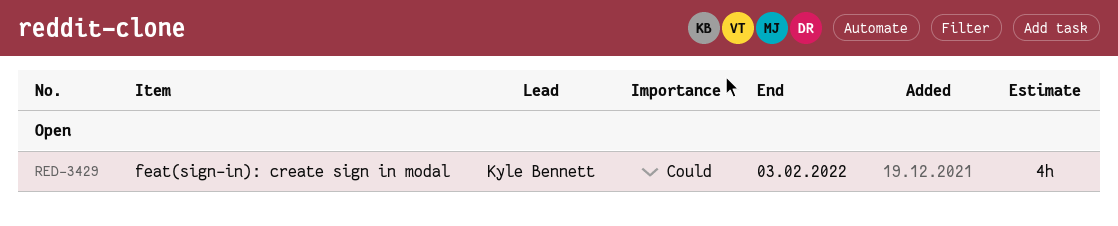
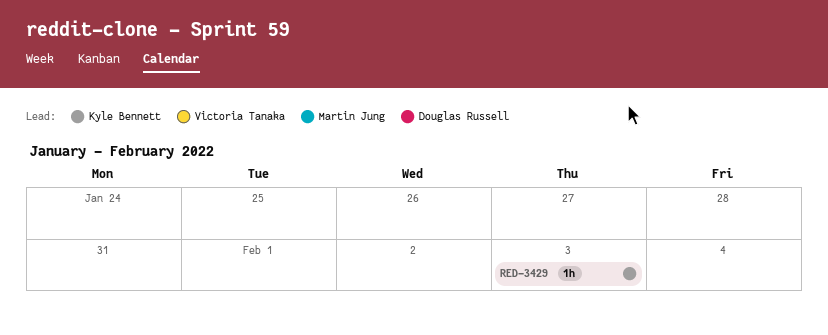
RED-3429, estimate: 4h -> 1h

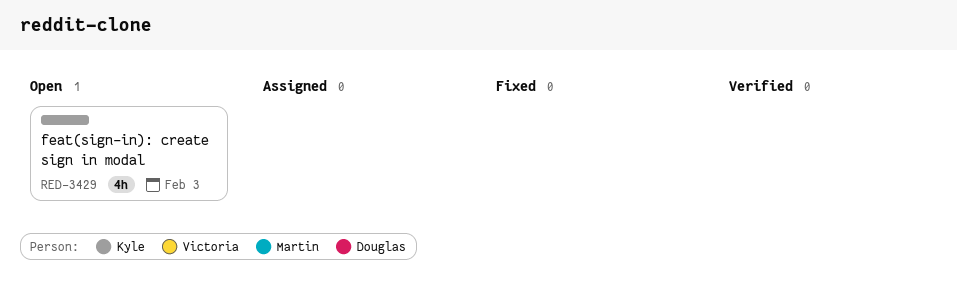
RED-3429, estimate: 1h -> 4h

